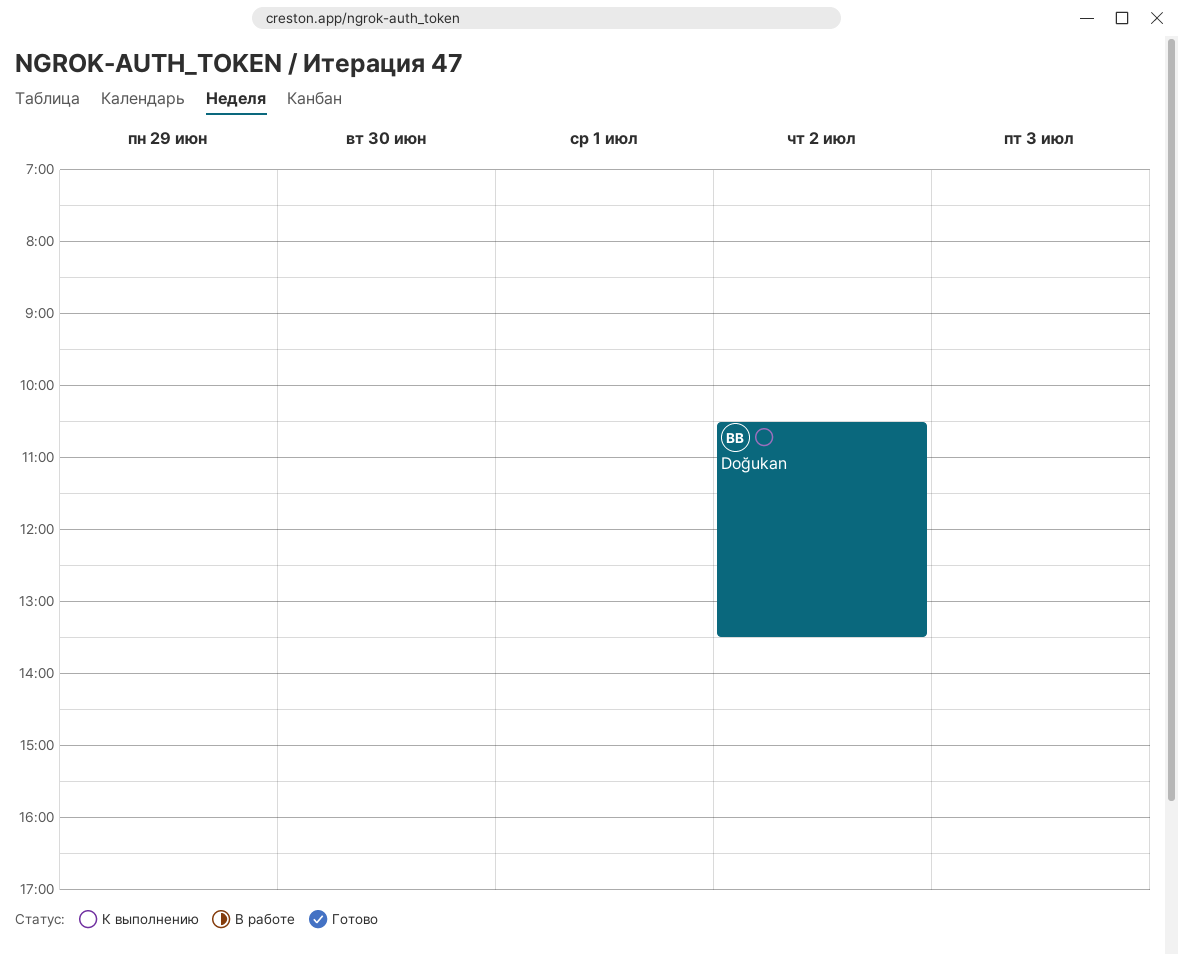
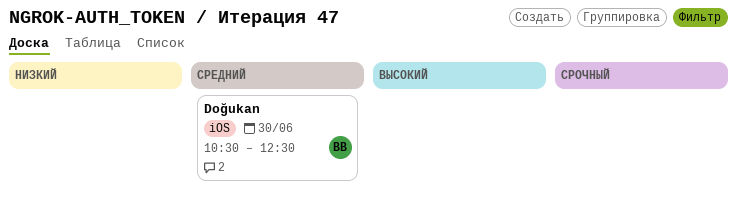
Doğukan, day: Jul 2 -> Jun 30
Doğukan, ends: 13:30 -> 12:30

